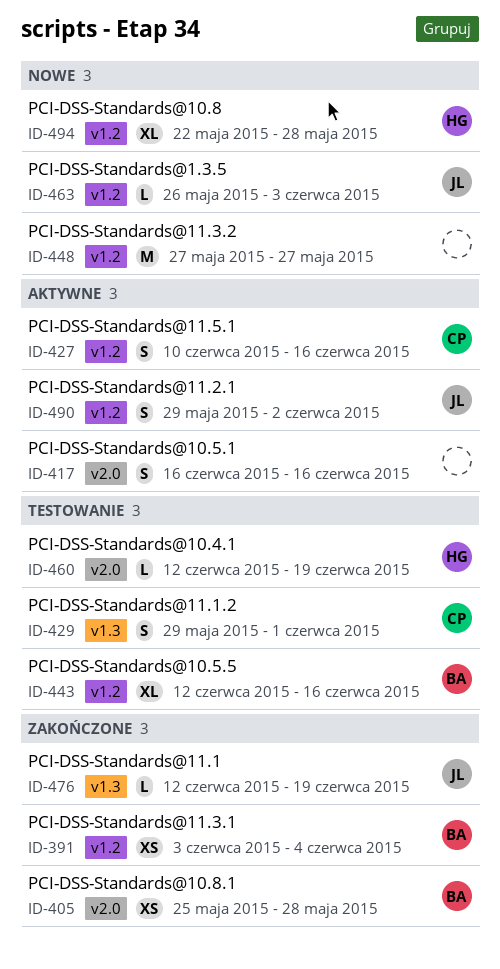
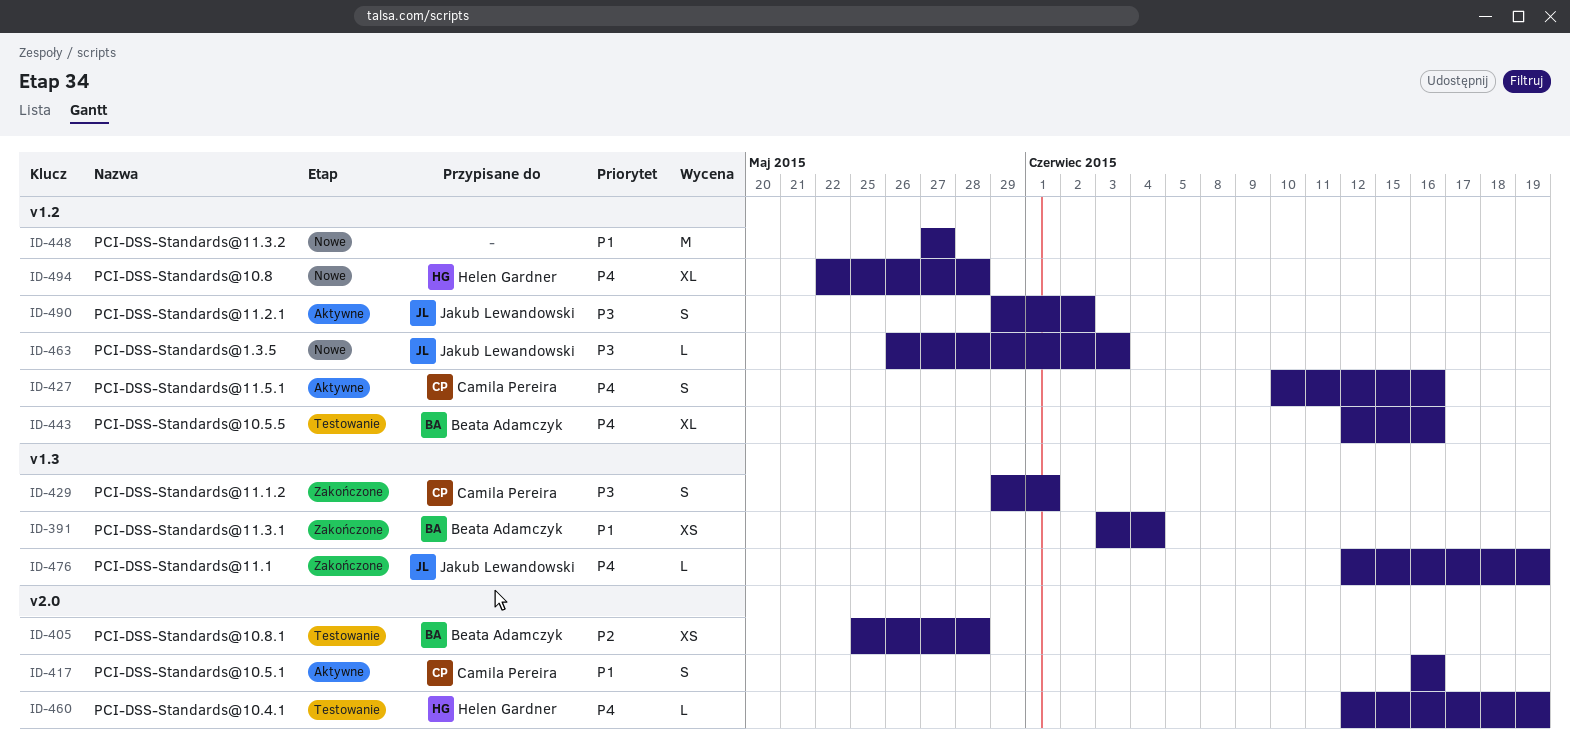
ID-391, label: v1.2 -> v1.3
ID-405, status: Zakończone -> Testowanie
ID-417, owner: none -> Camila Pereira
ID-429, status: Testowanie -> Zakończone

